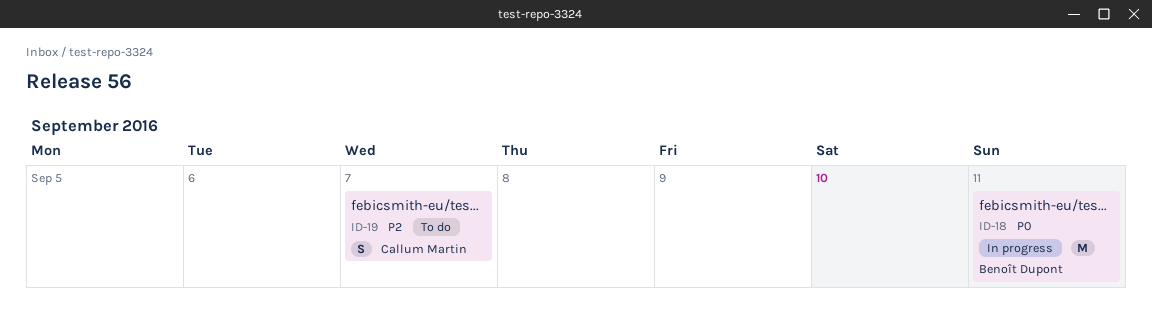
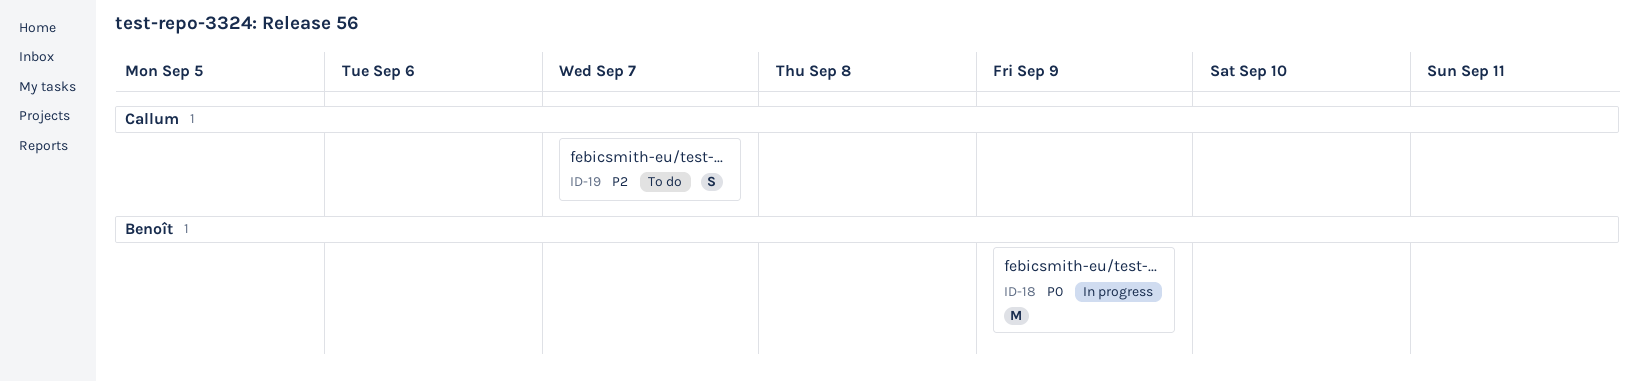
ID-18, due: Sep 11 -> Sep 9

